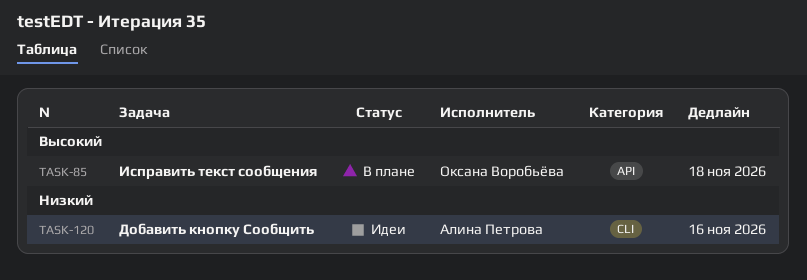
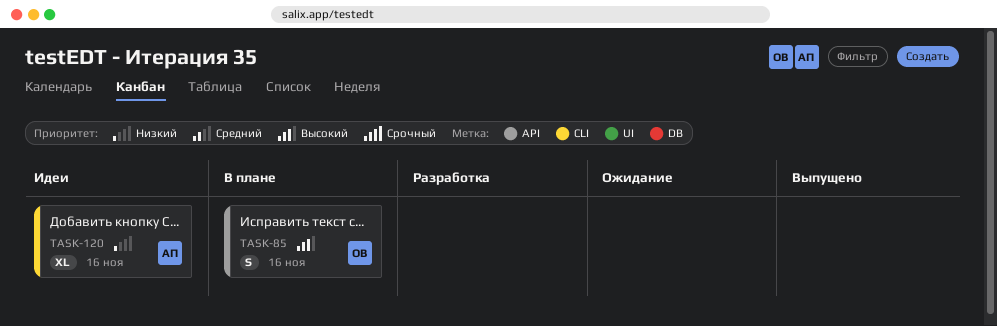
TASK-85, due: Nov 18 -> Nov 16

